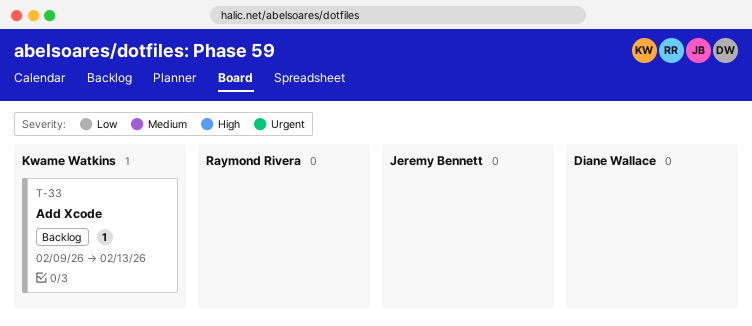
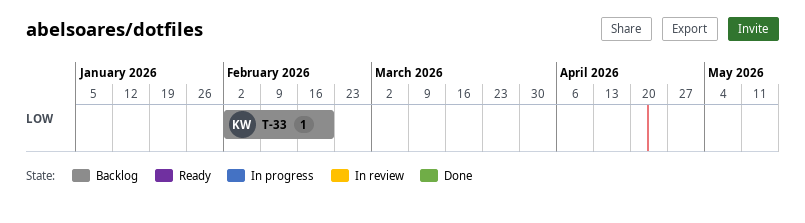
T-33, start: Feb 9 -> Feb 2
T-33, due: Feb 13 -> Feb 20

